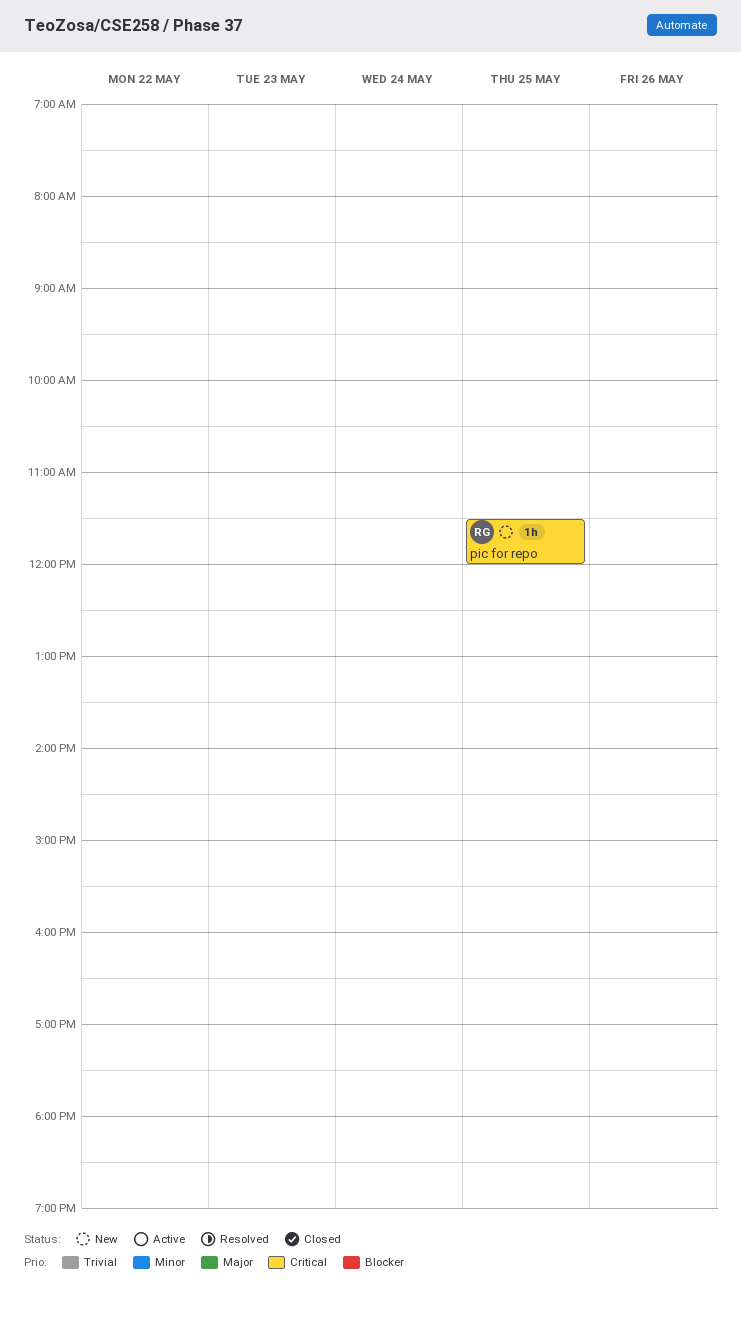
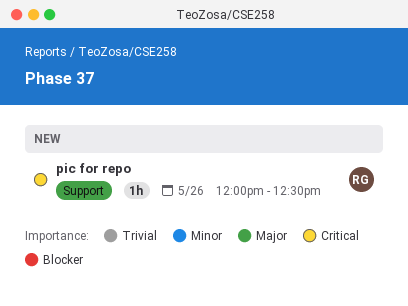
pic for repo, day: May 25 -> May 26
pic for repo, begins: 11:30 -> 12:00
pic for repo, ends: 12:00 -> 12:30

